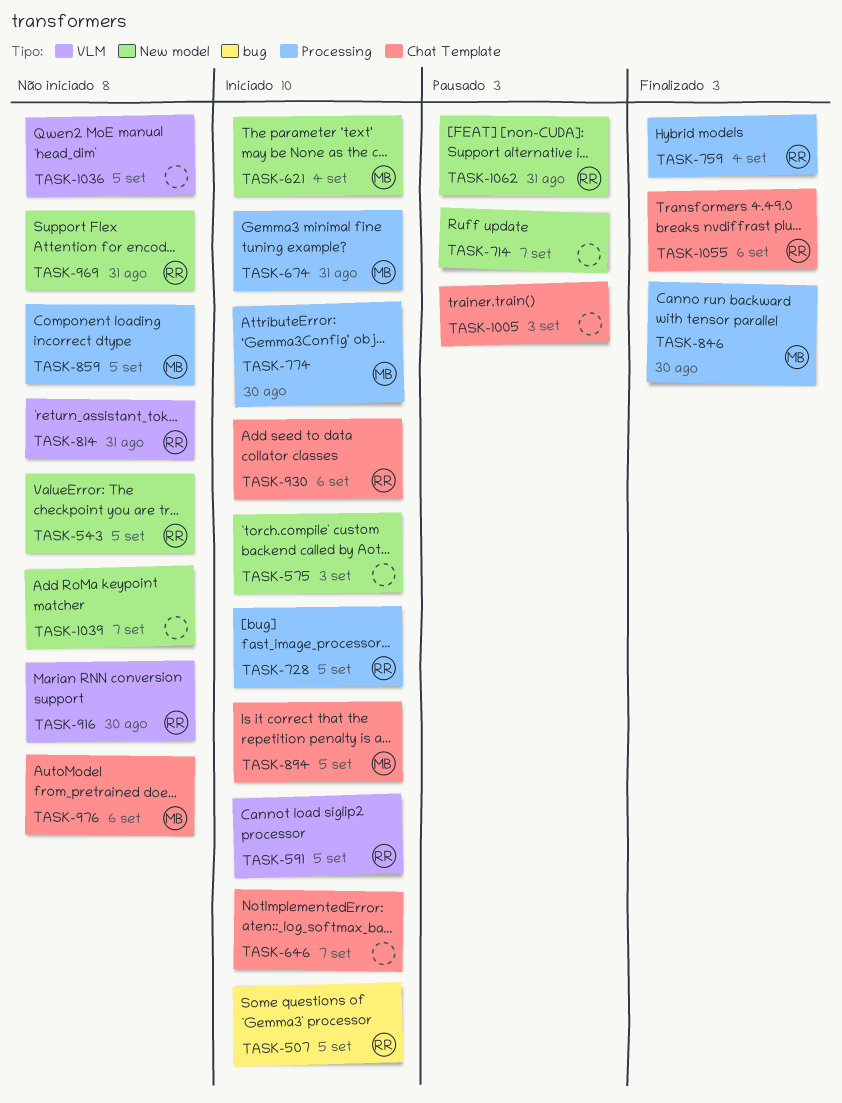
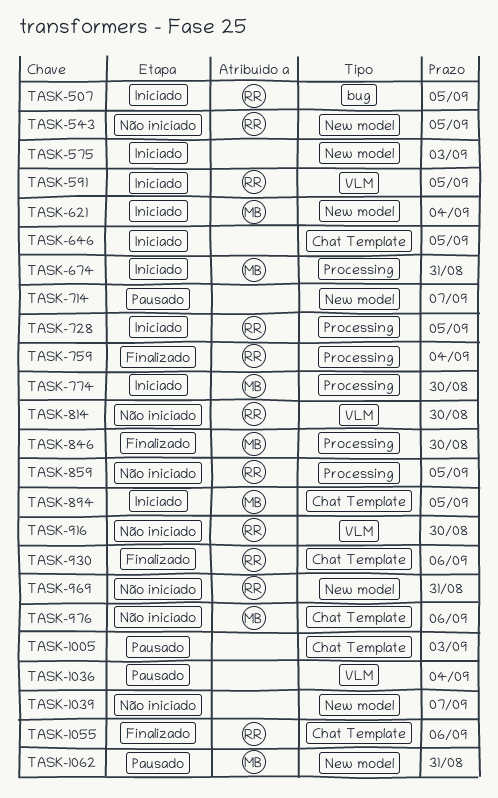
TASK-646, due: Sep 7 -> Sep 5
TASK-814, due: Aug 31 -> Aug 30
TASK-859, owner: MB -> RR
TASK-930, status: Iniciado -> Finalizado
TASK-1036, status: Não iniciado -> Pausado
TASK-1036, due: Sep 5 -> Sep 4
TASK-1062, owner: RR -> MB

